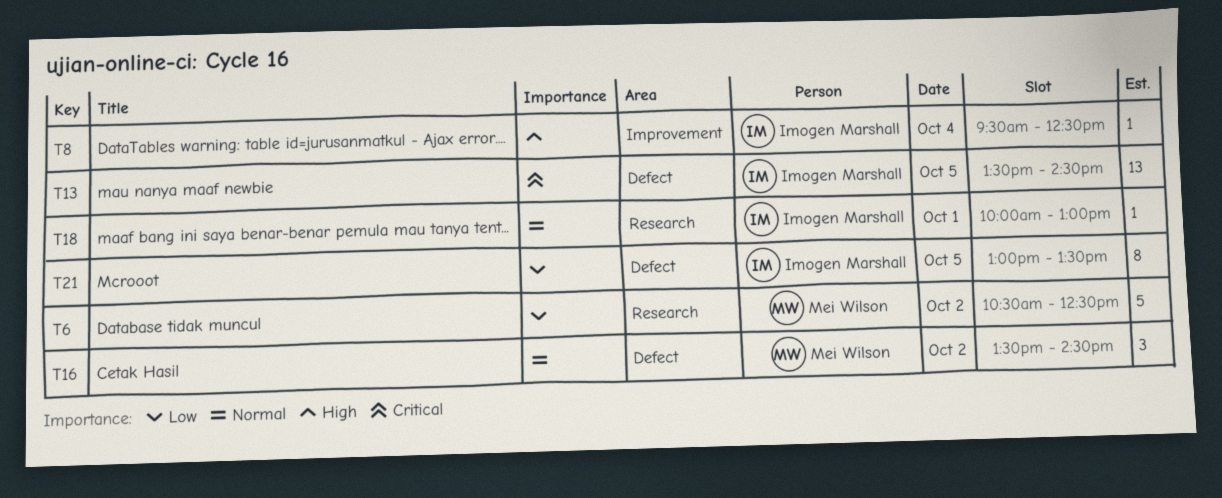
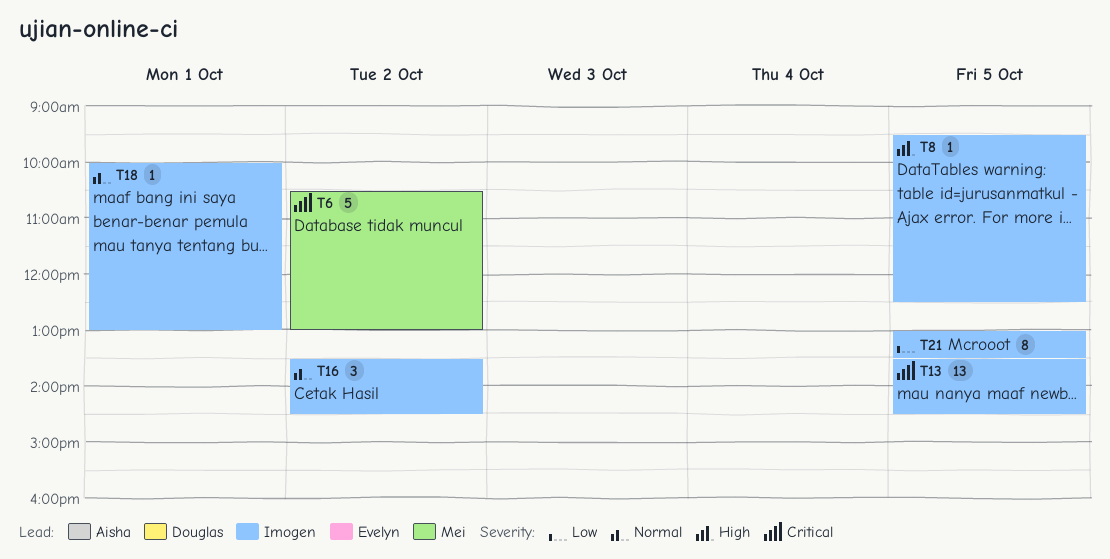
T6, priority: Low -> Critical
T6, ends: 12:30 -> 13:00
T8, day: Oct 4 -> Oct 5
T16, owner: Mei Wilson -> Imogen Marshall

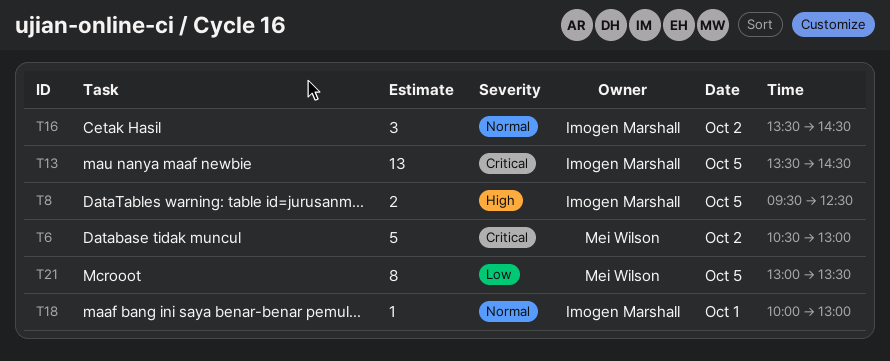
T8, estimate: 1 -> 2
T21, owner: Imogen Marshall -> Mei Wilson

